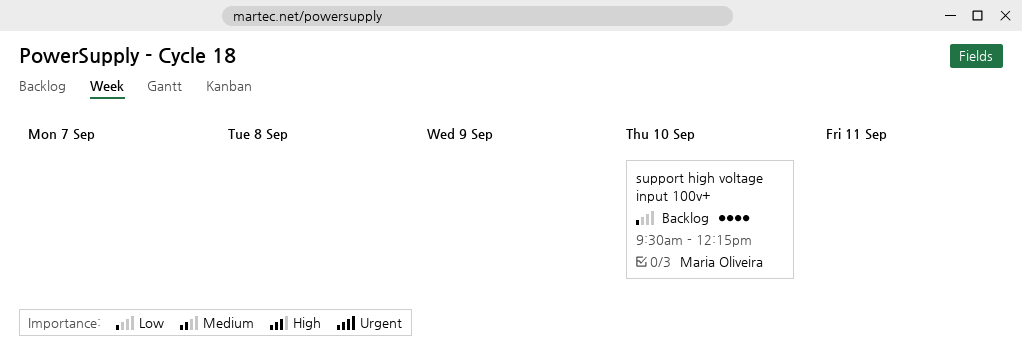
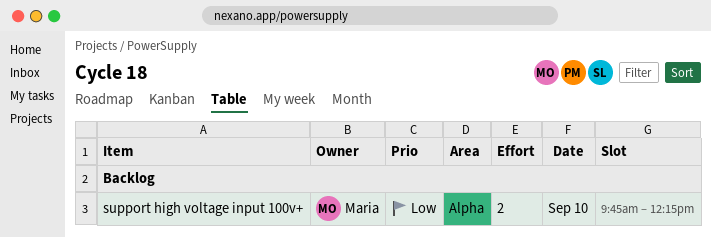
support high voltage input 100v+, estimate: 4 -> 2
support high voltage input 100v+, begins: 09:30 -> 09:45

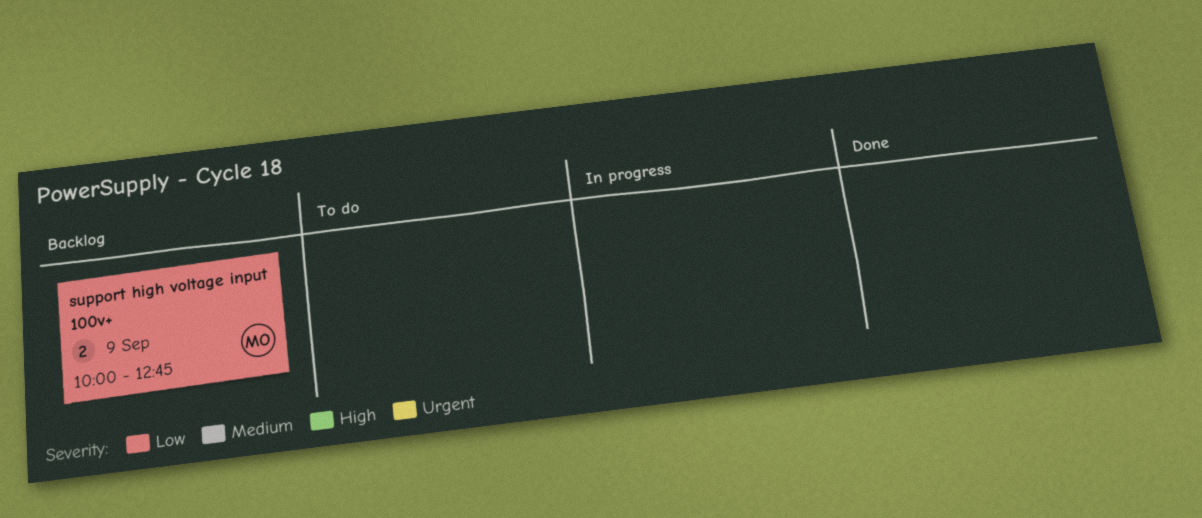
support high voltage input 100v+, day: Sep 10 -> Sep 9
support high voltage input 100v+, begins: 09:45 -> 10:00
support high voltage input 100v+, ends: 12:15 -> 12:45

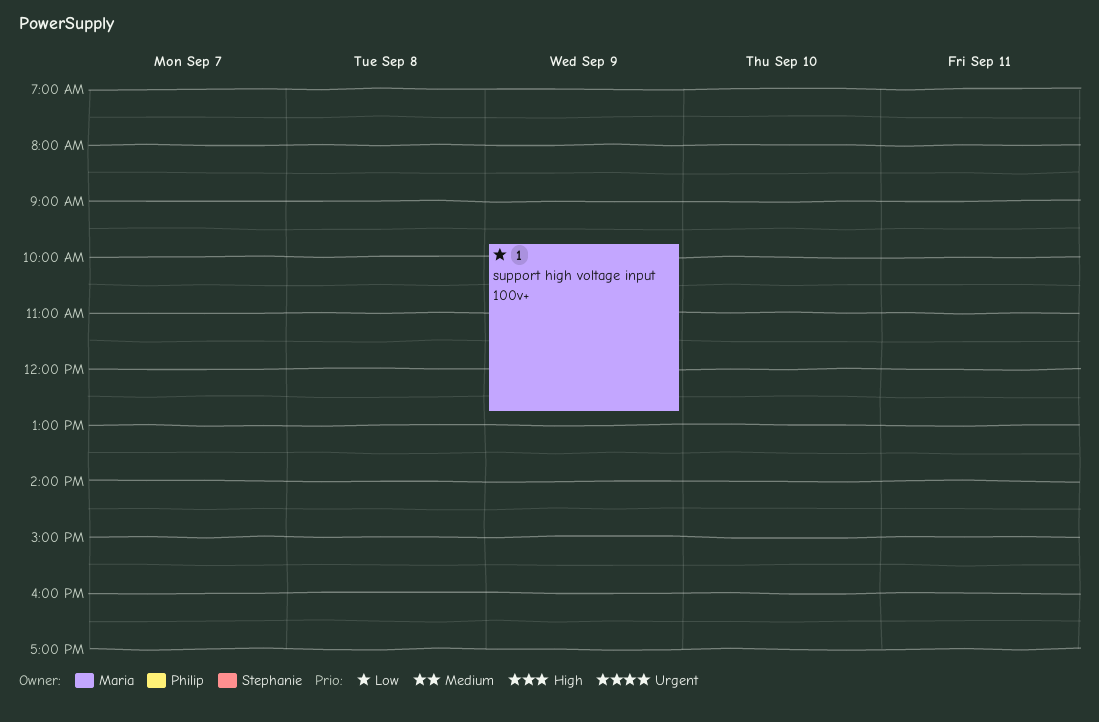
support high voltage input 100v+, estimate: 2 -> 1
support high voltage input 100v+, begins: 10:00 -> 09:45

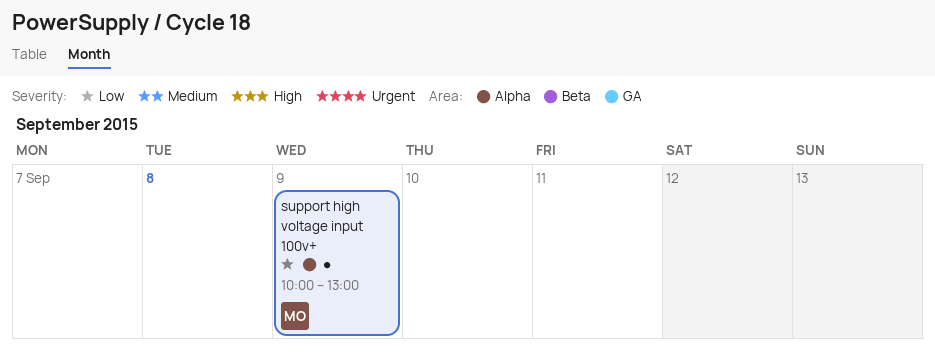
support high voltage input 100v+, begins: 09:45 -> 10:00
support high voltage input 100v+, ends: 12:45 -> 13:00

